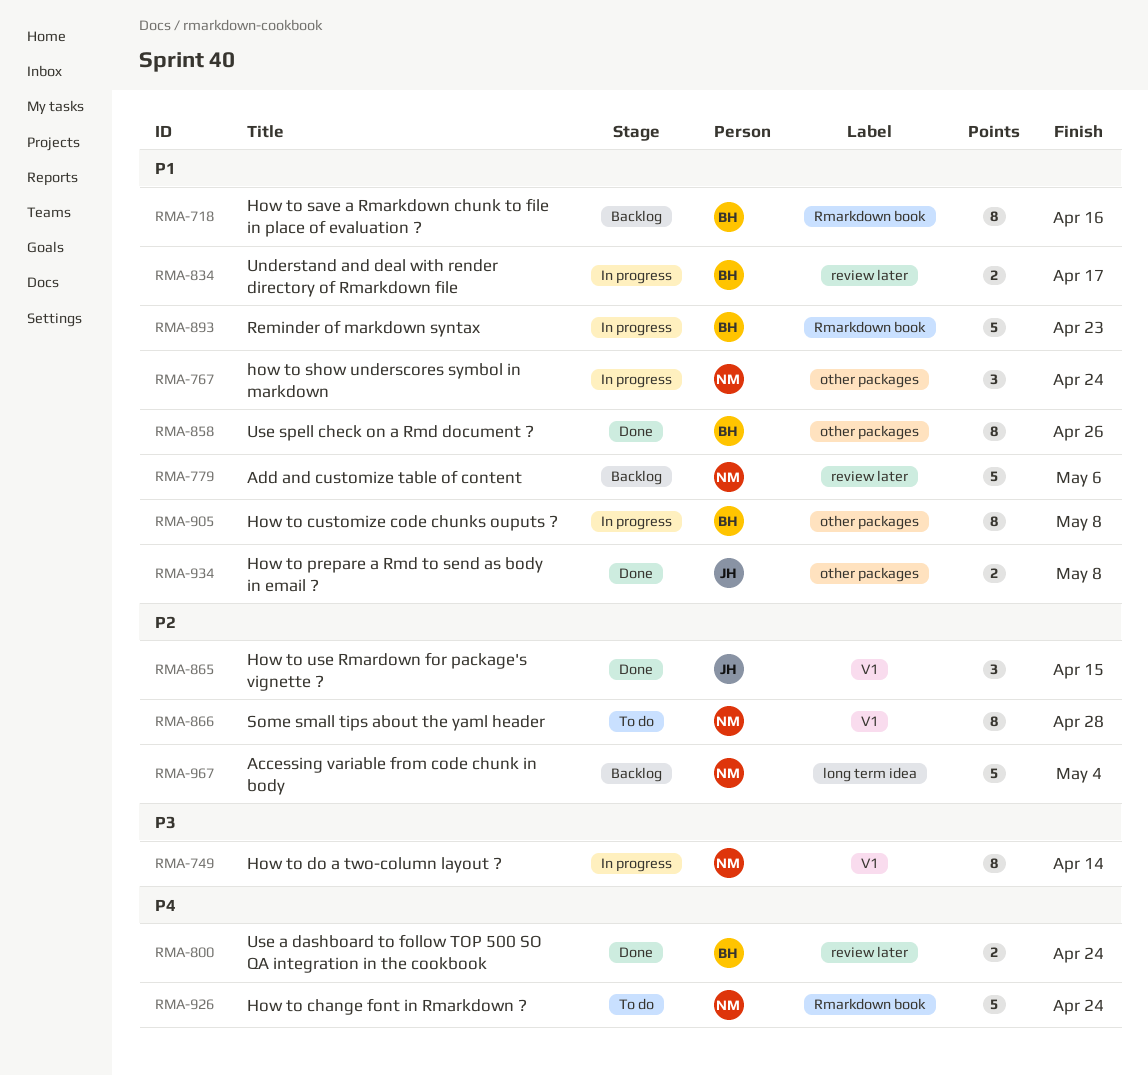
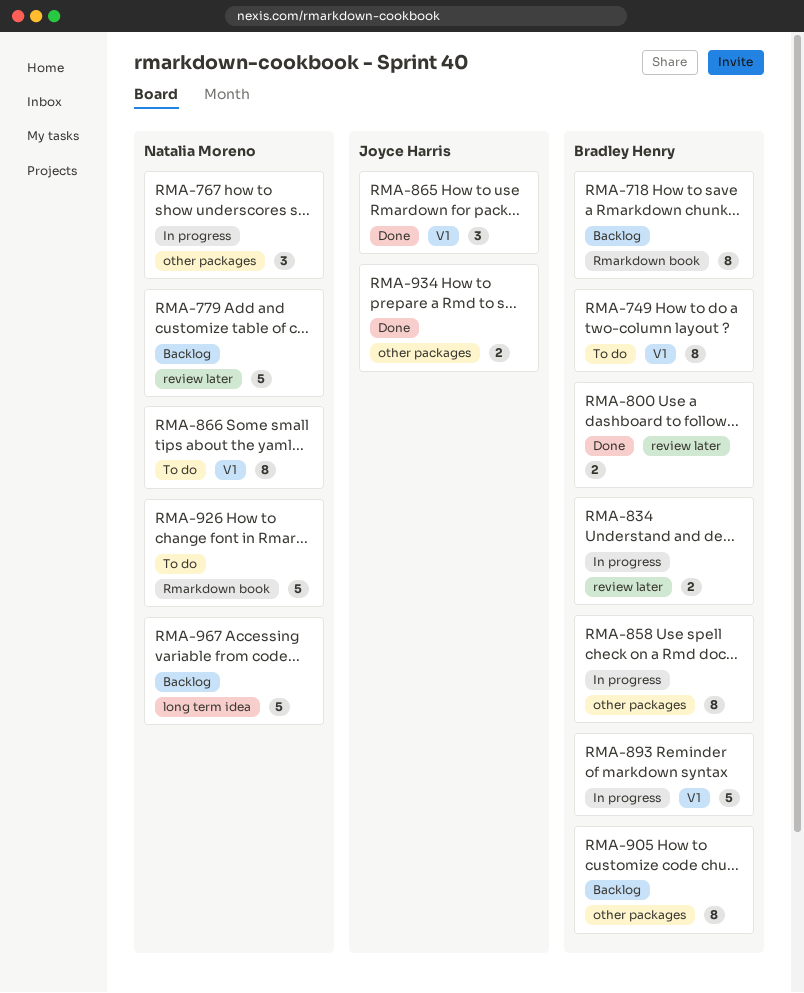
RMA-749, status: In progress -> To do
RMA-749, owner: Natalia Moreno -> Bradley Henry
RMA-858, status: Done -> In progress
RMA-893, label: Rmarkdown book -> V1
RMA-905, status: In progress -> Backlog

